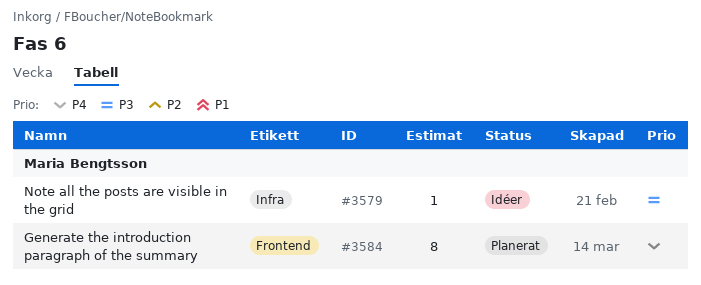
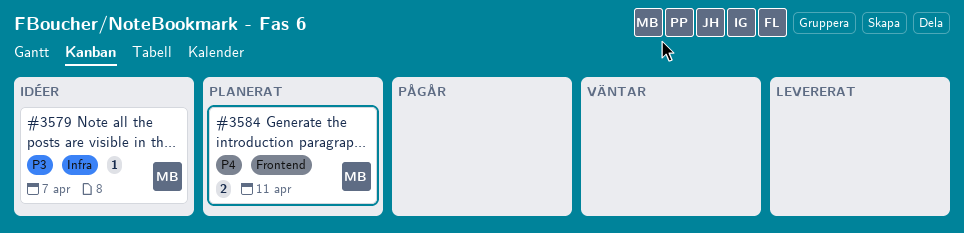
#3584, estimate: 8 -> 2

